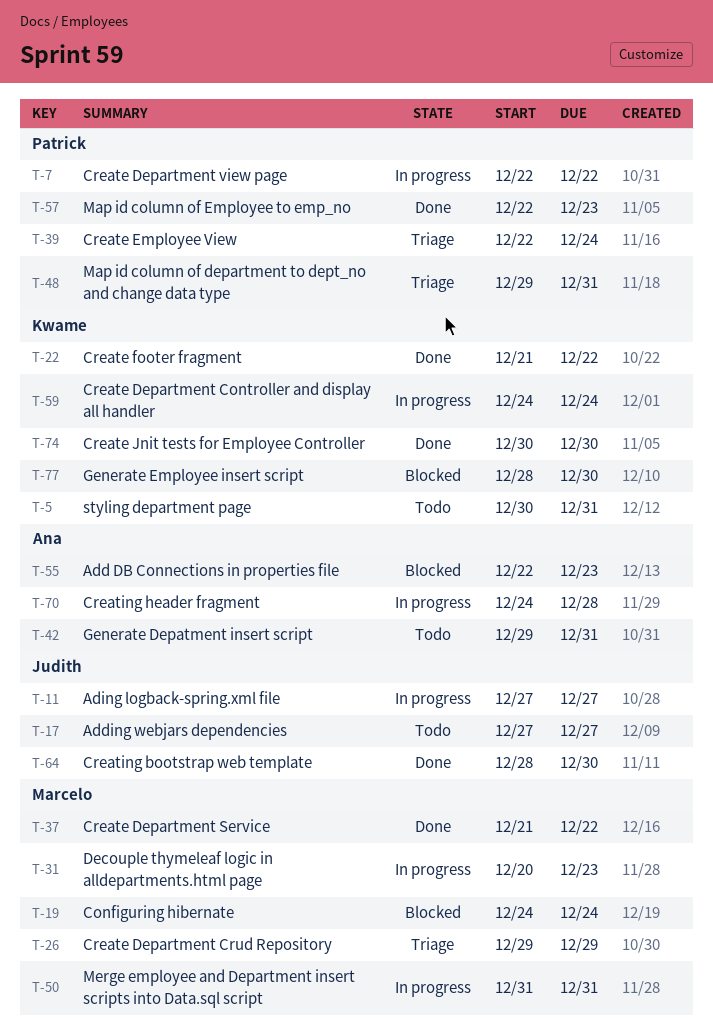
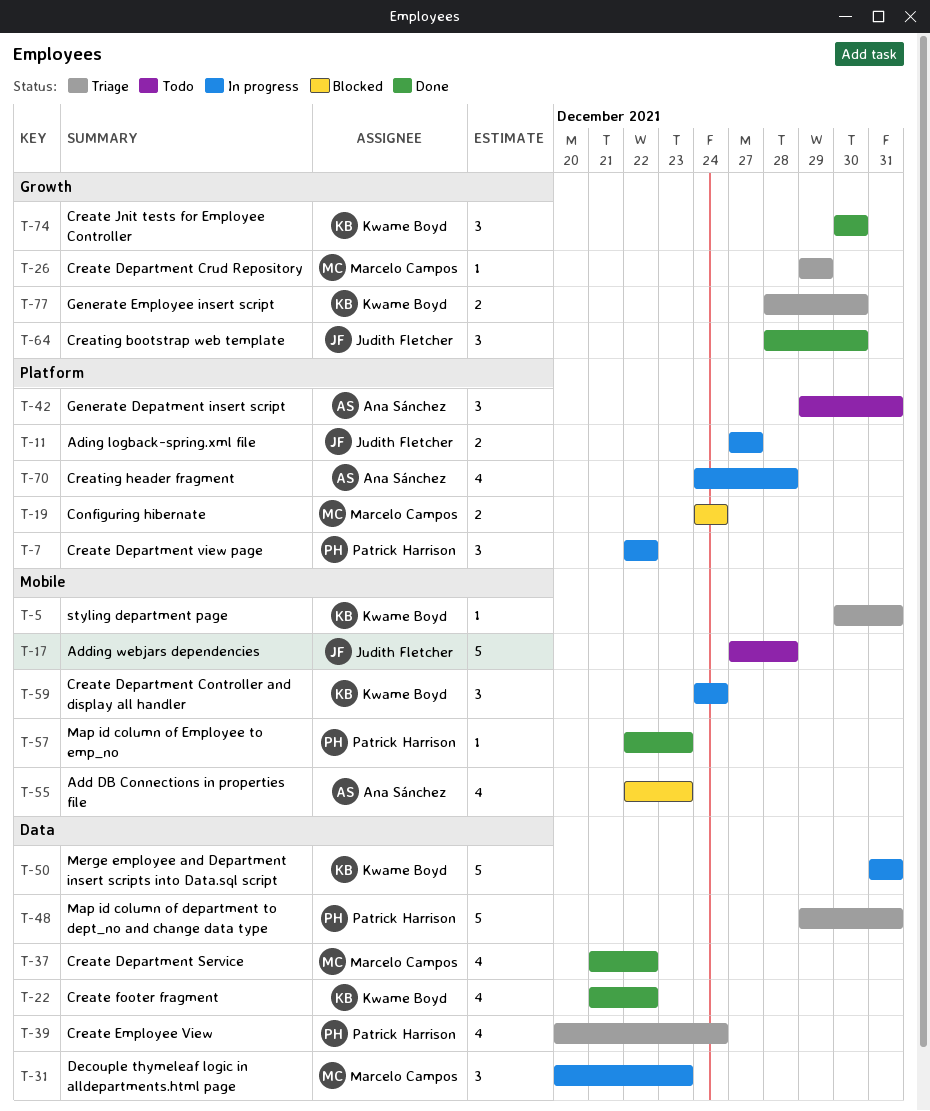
T-5, status: Todo -> Triage
T-17, due: Dec 27 -> Dec 28
T-39, start: Dec 22 -> Dec 20
T-50, owner: Marcelo Campos -> Kwame Boyd
T-77, status: Blocked -> Triage

